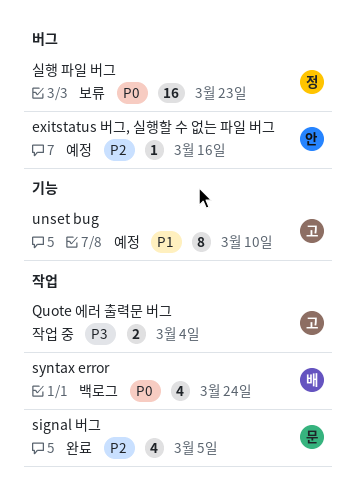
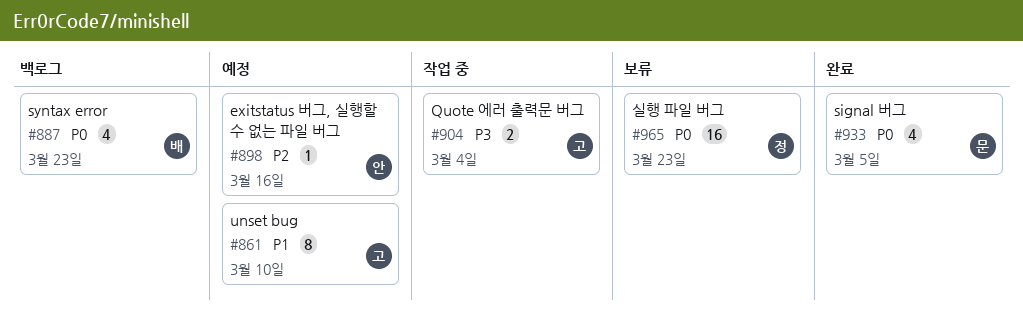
signal 버그, priority: P2 -> P0
syntax error, due: Mar 24 -> Mar 23

